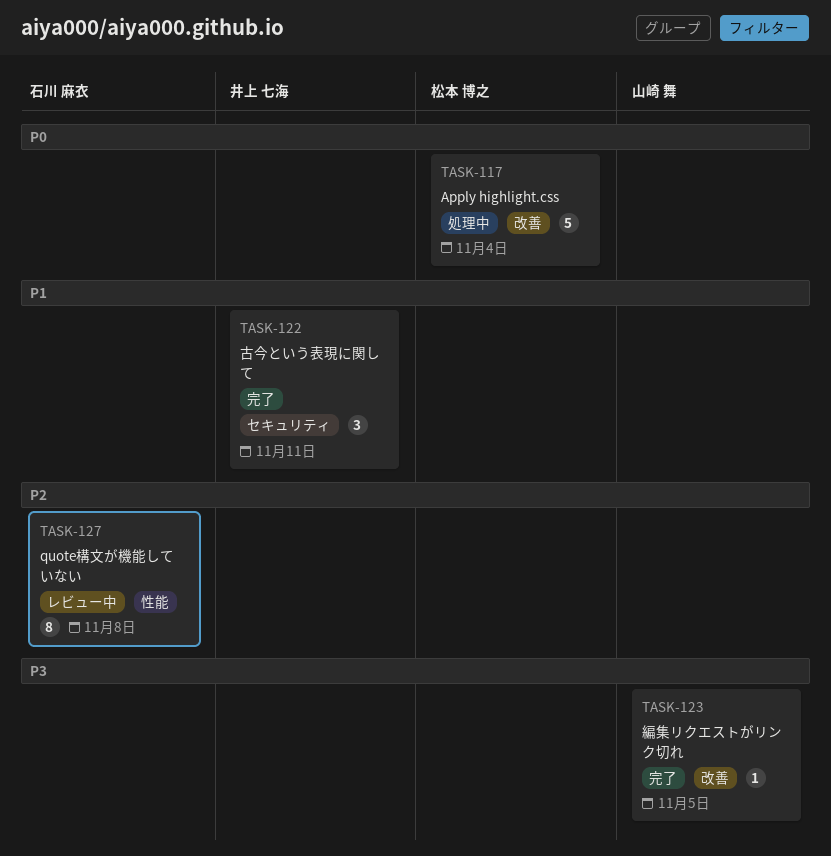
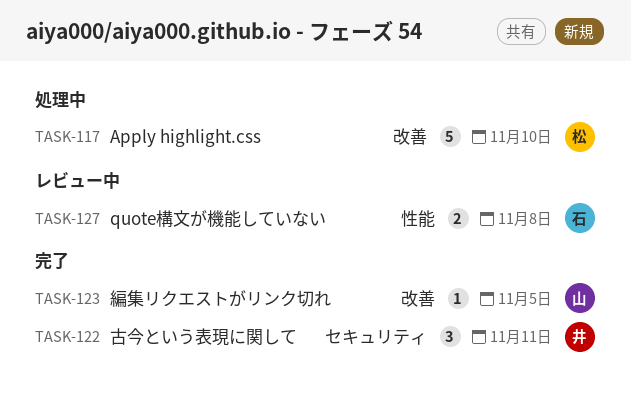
TASK-117, due: Nov 4 -> Nov 10
TASK-127, estimate: 8 -> 2

